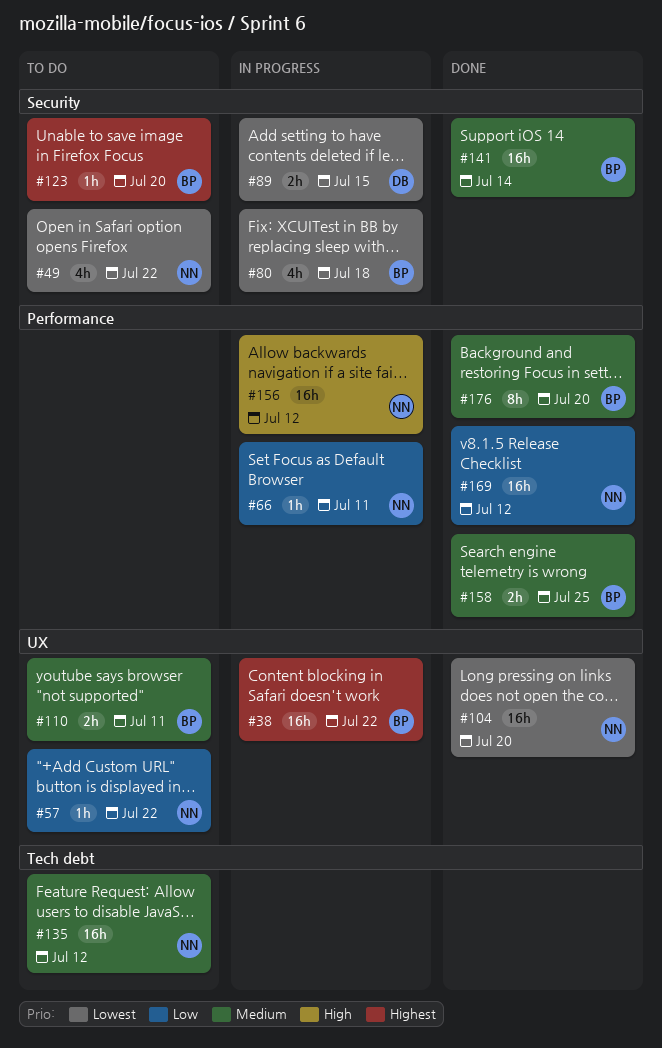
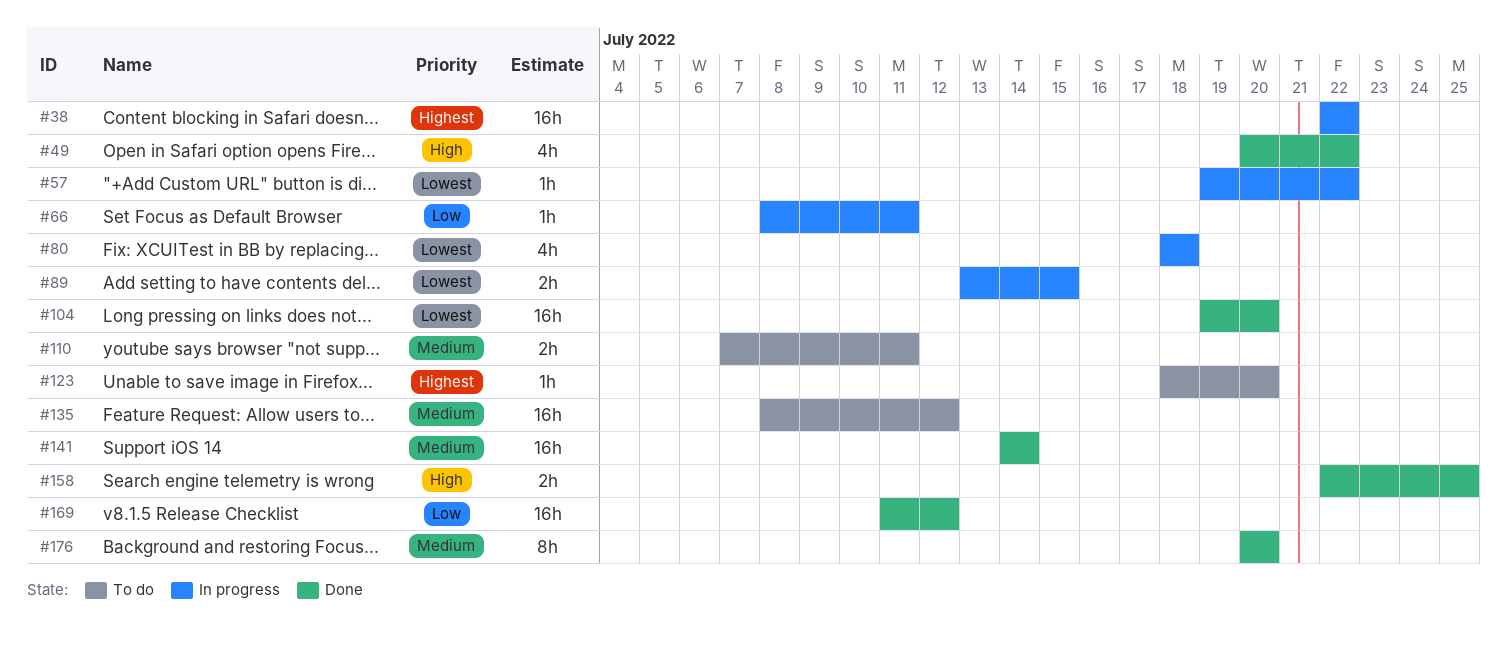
#49, status: To do -> Done
#49, priority: Lowest -> High
#57, status: To do -> In progress
#57, priority: Low -> Lowest
#156: present -> none
#158, priority: Medium -> High

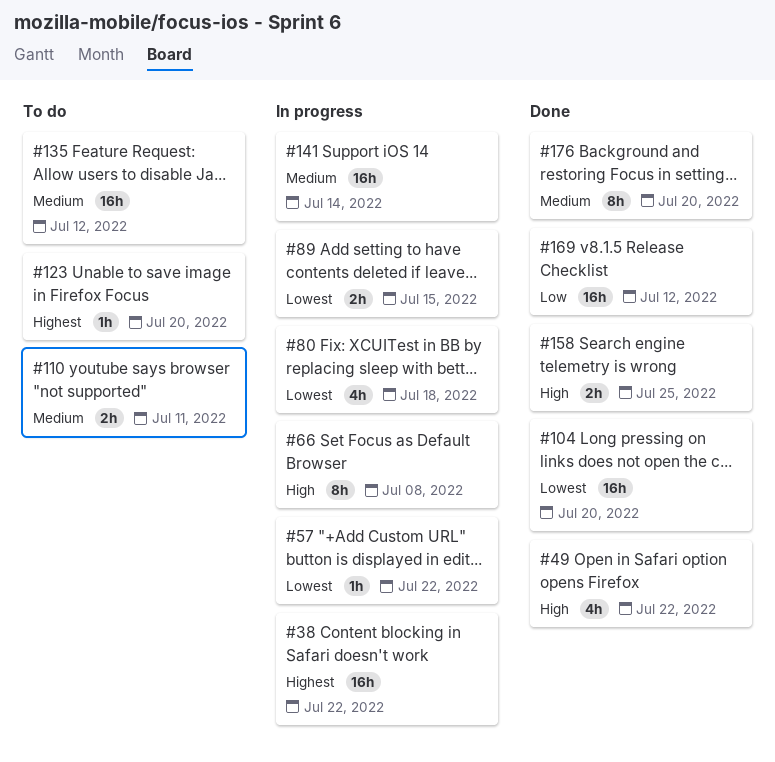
#66, priority: Low -> High
#66, estimate: 1h -> 8h
#66, due: Jul 11 -> Jul 8
#141, status: Done -> In progress

